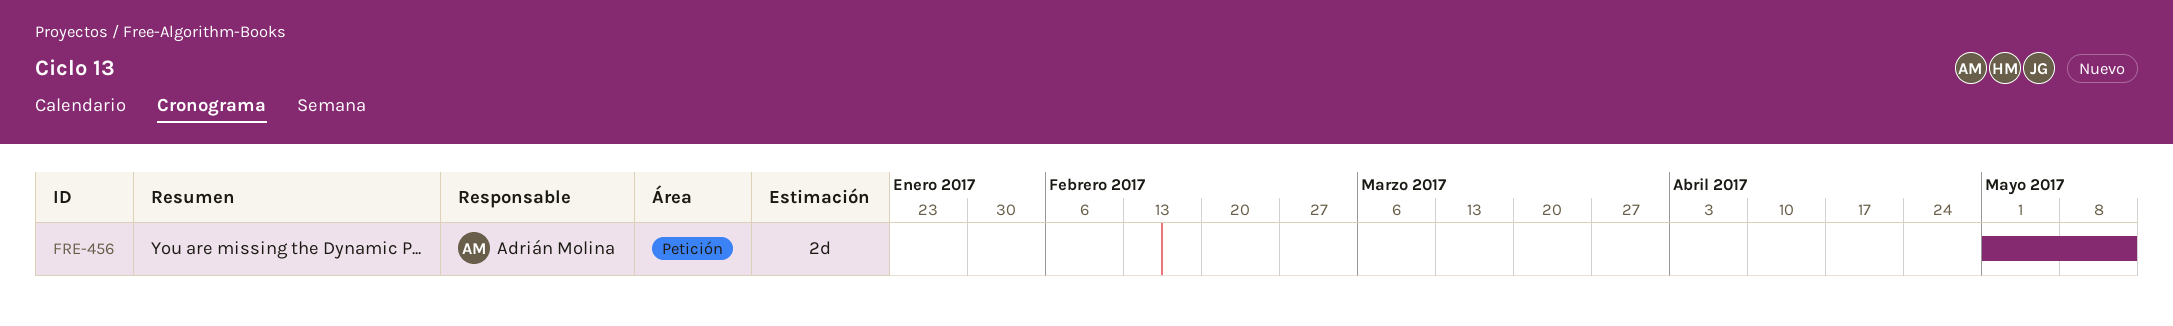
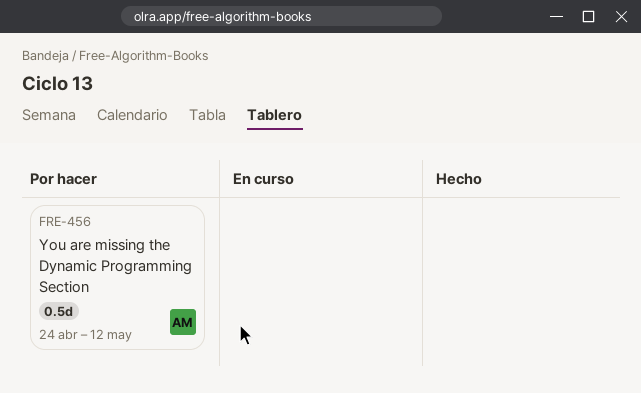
FRE-456, estimate: 2d -> 0.5d
FRE-456, start: May 1 -> Apr 24

